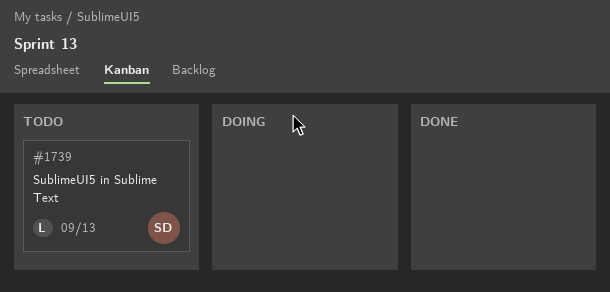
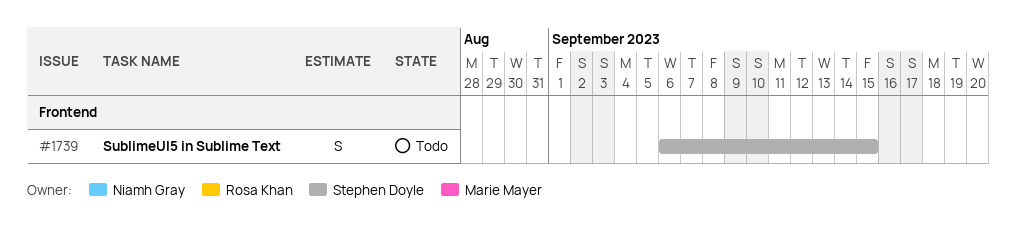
#1739, estimate: L -> S
#1739, due: Sep 13 -> Sep 15

